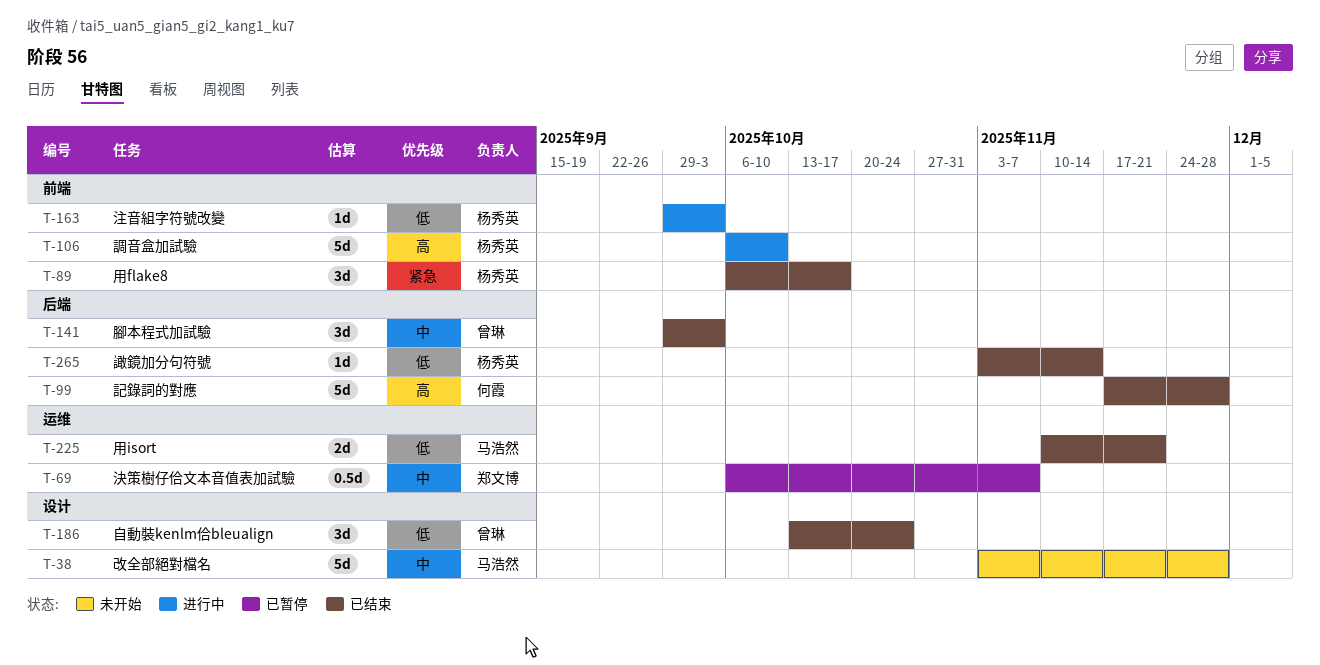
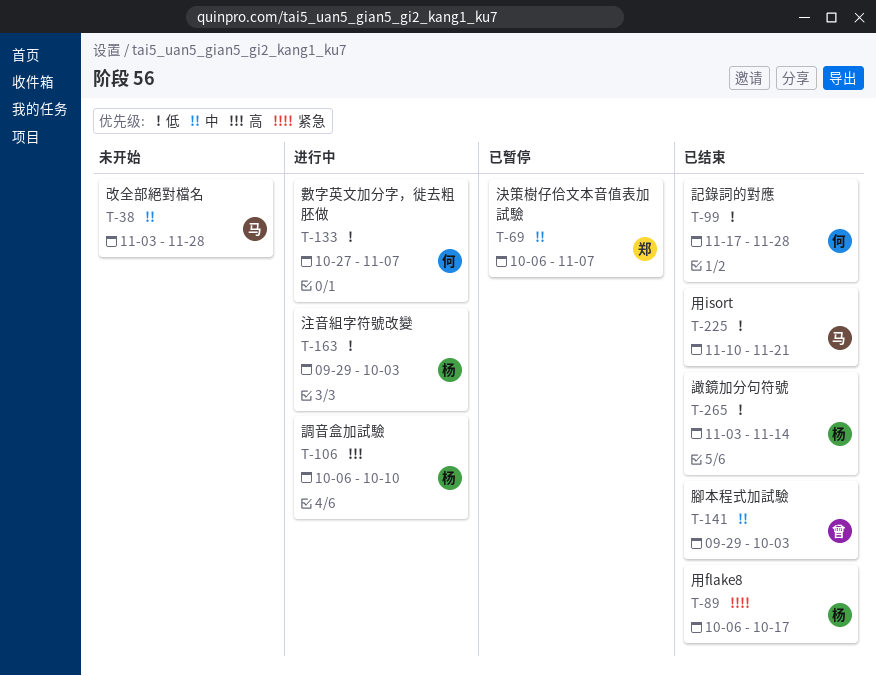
T-99, priority: 高 -> 低
T-133: none -> present
T-186: present -> none

